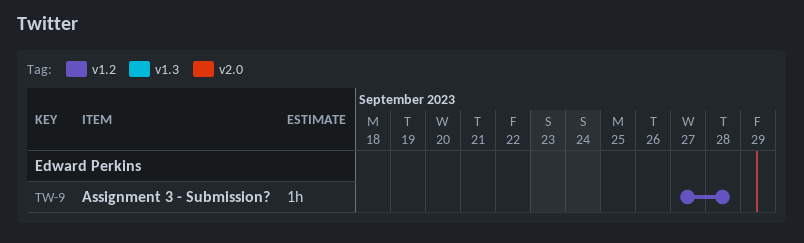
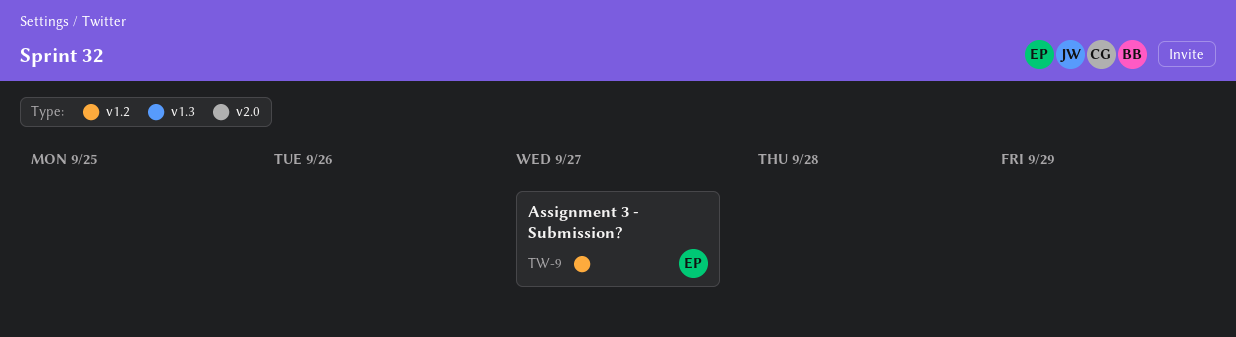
TW-9, due: Sep 28 -> Sep 27

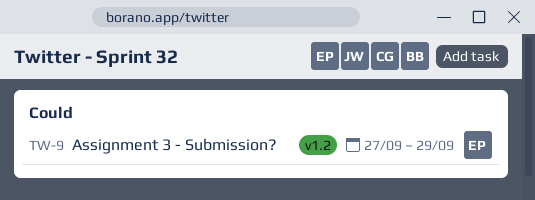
TW-9, due: Sep 27 -> Sep 29

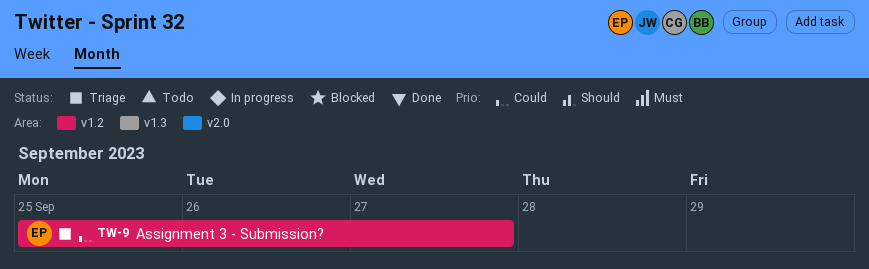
TW-9, start: Sep 27 -> Sep 25
TW-9, due: Sep 29 -> Sep 27

